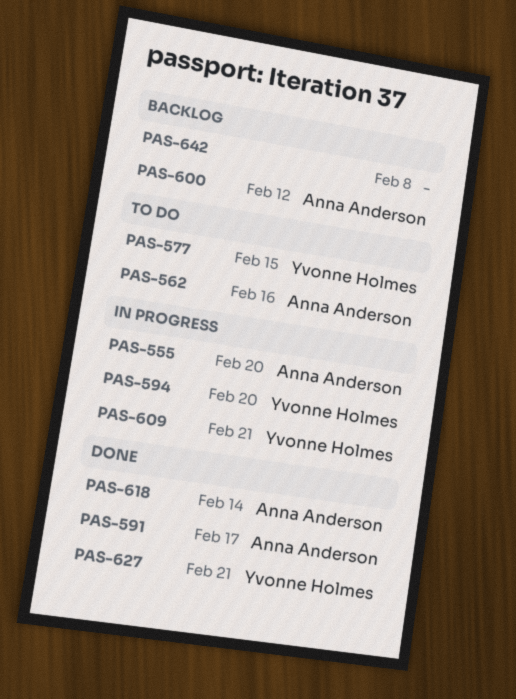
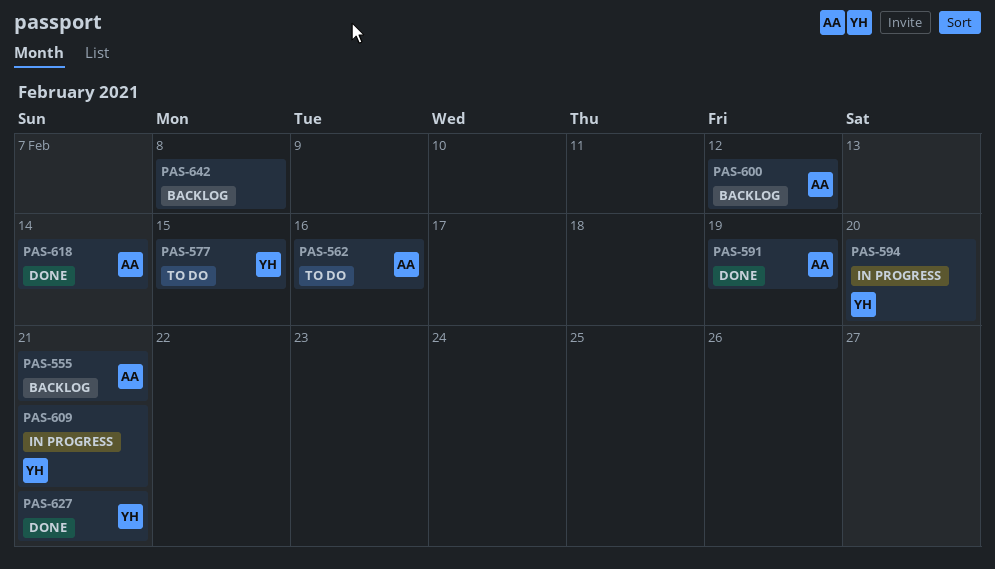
PAS-555, status: In progress -> Backlog
PAS-555, due: Feb 20 -> Feb 21
PAS-591, due: Feb 17 -> Feb 19

